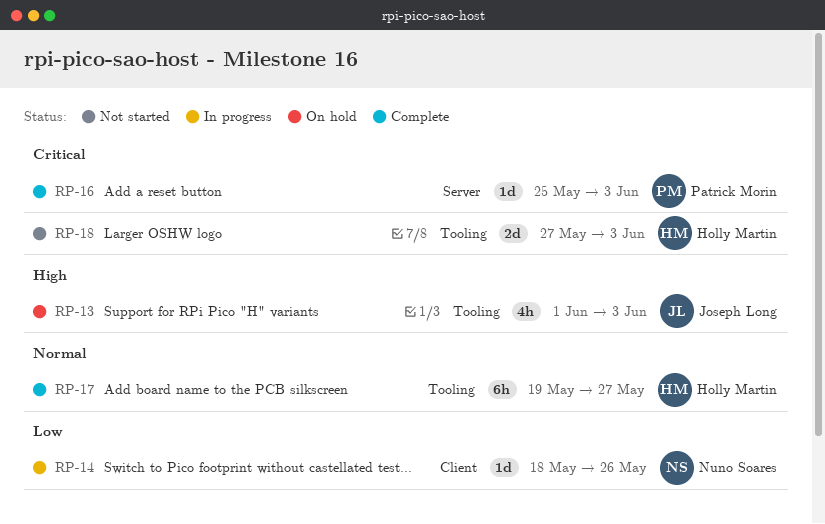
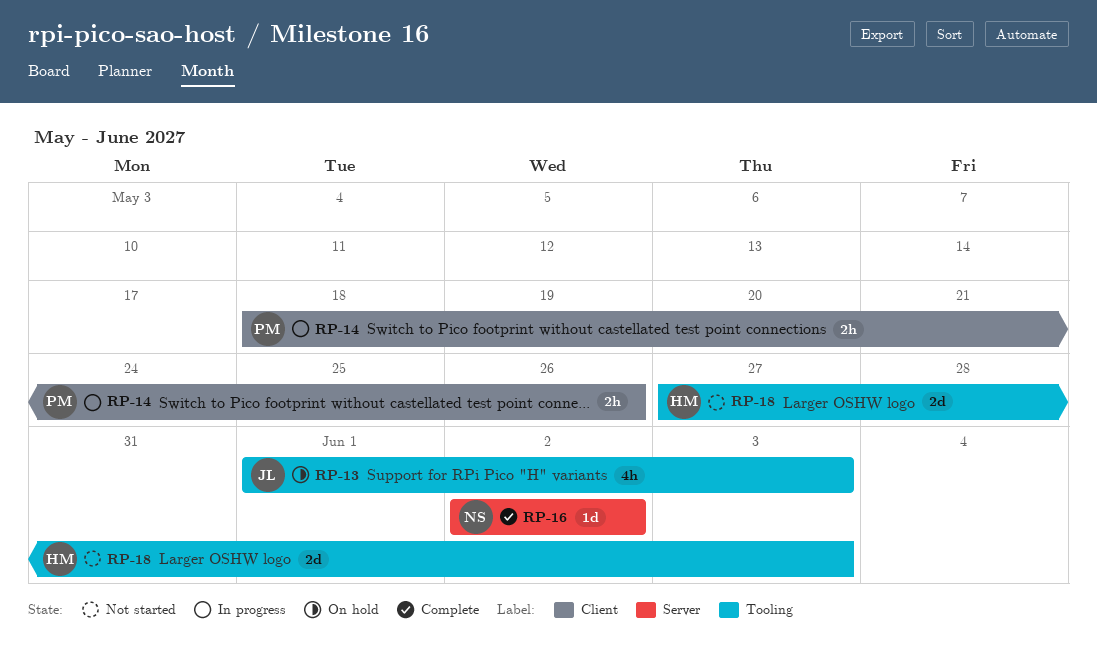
RP-14, owner: Nuno Soares -> Patrick Morin
RP-14, estimate: 1d -> 2h
RP-16, owner: Patrick Morin -> Nuno Soares
RP-16, start: May 25 -> Jun 2
RP-16, due: Jun 3 -> Jun 2
RP-17: present -> none

